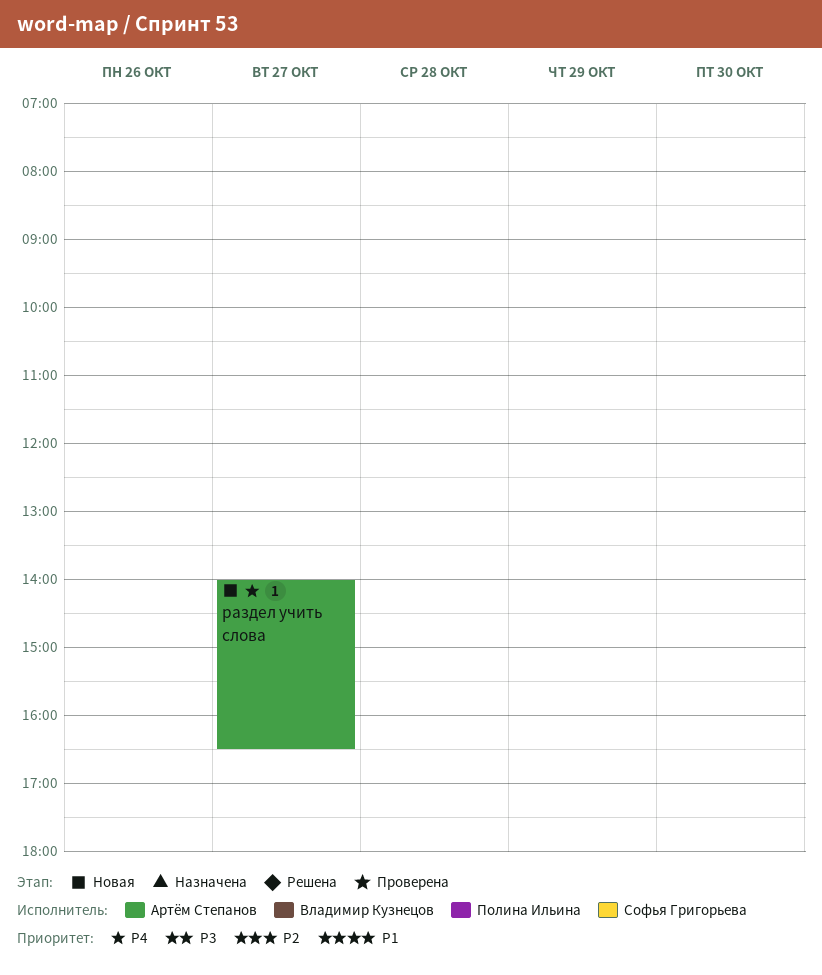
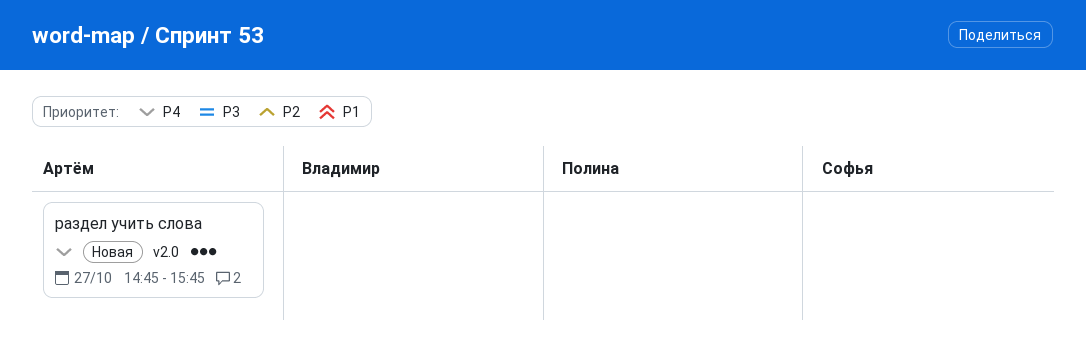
раздел учить слова, estimate: 1 -> 3
раздел учить слова, begins: 14:00 -> 14:45
раздел учить слова, ends: 16:30 -> 15:45

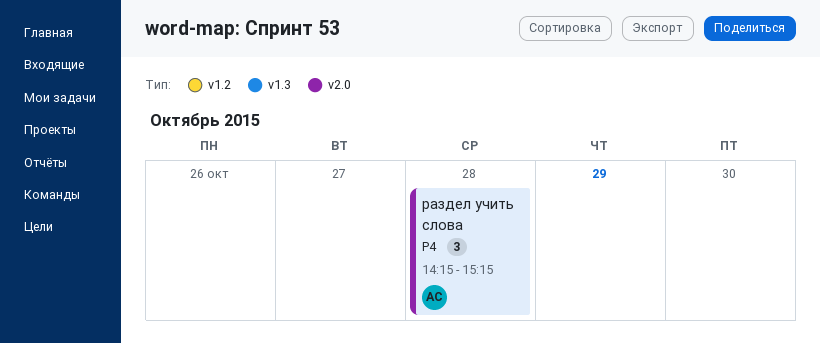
раздел учить слова, day: Oct 27 -> Oct 28
раздел учить слова, begins: 14:45 -> 14:15
раздел учить слова, ends: 15:45 -> 15:15

